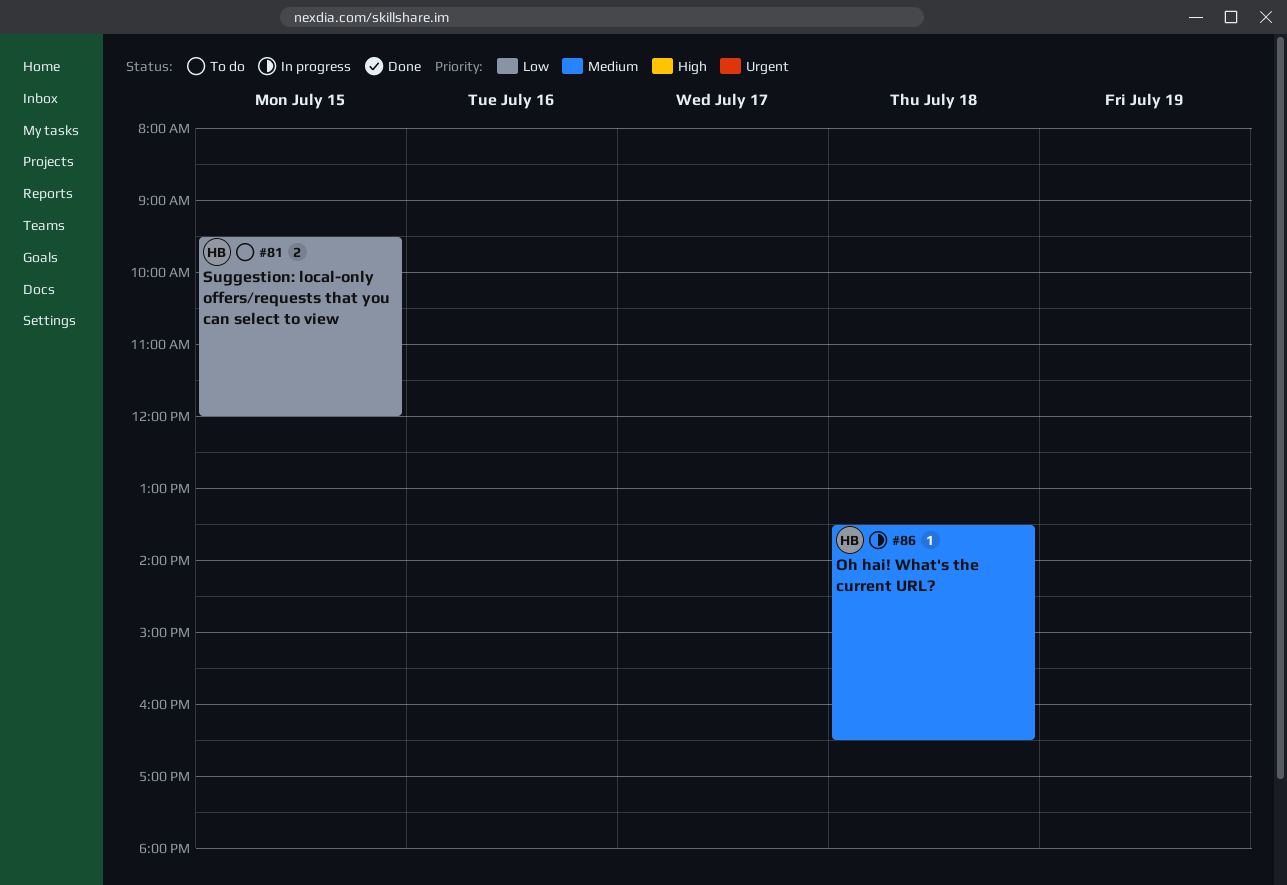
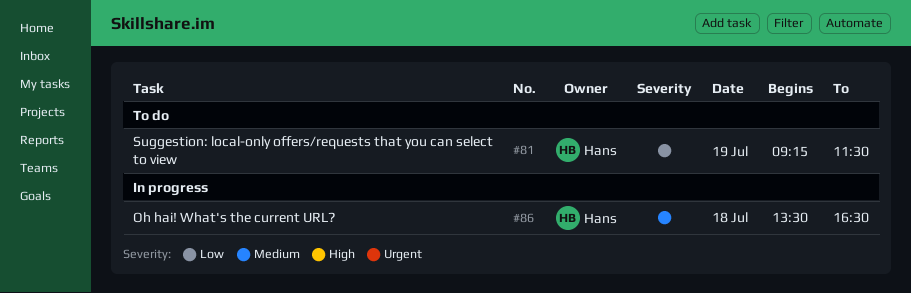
#81, day: Jul 15 -> Jul 19
#81, begins: 09:30 -> 09:15
#81, ends: 12:00 -> 11:30

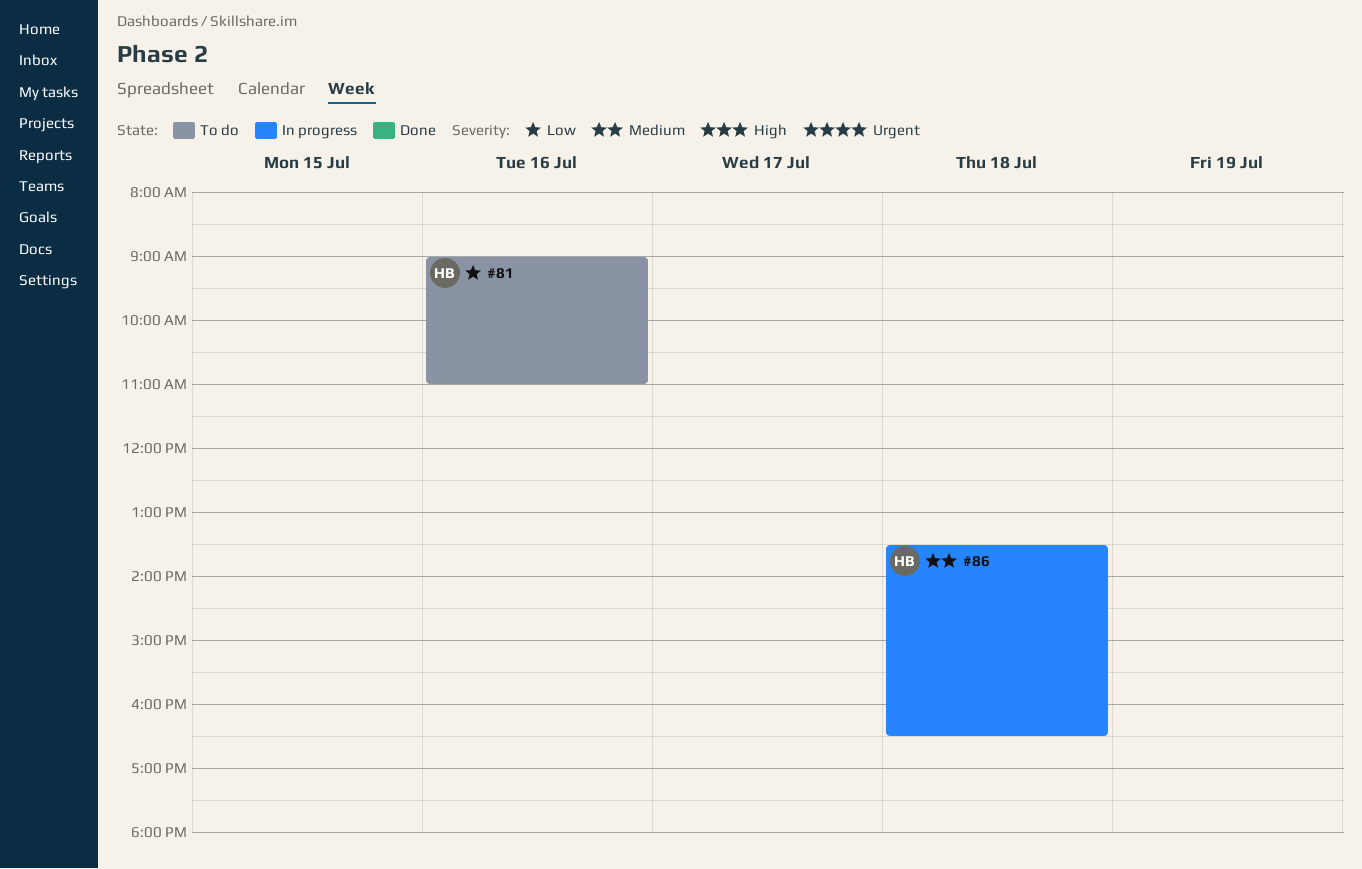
#81, day: Jul 19 -> Jul 16
#81, begins: 09:15 -> 09:00
#81, ends: 11:30 -> 11:00

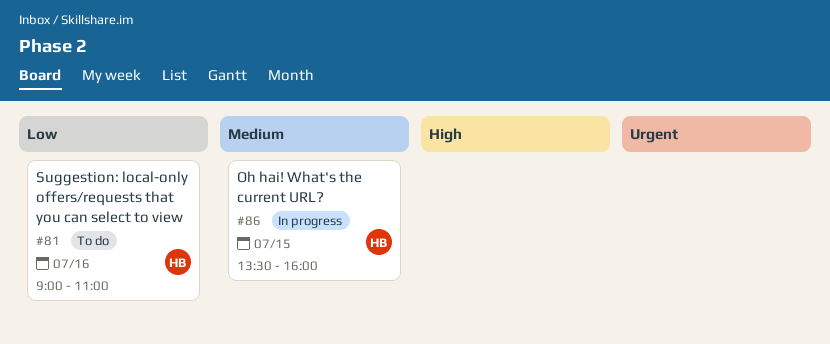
#86, day: Jul 18 -> Jul 15
#86, ends: 16:30 -> 16:00

